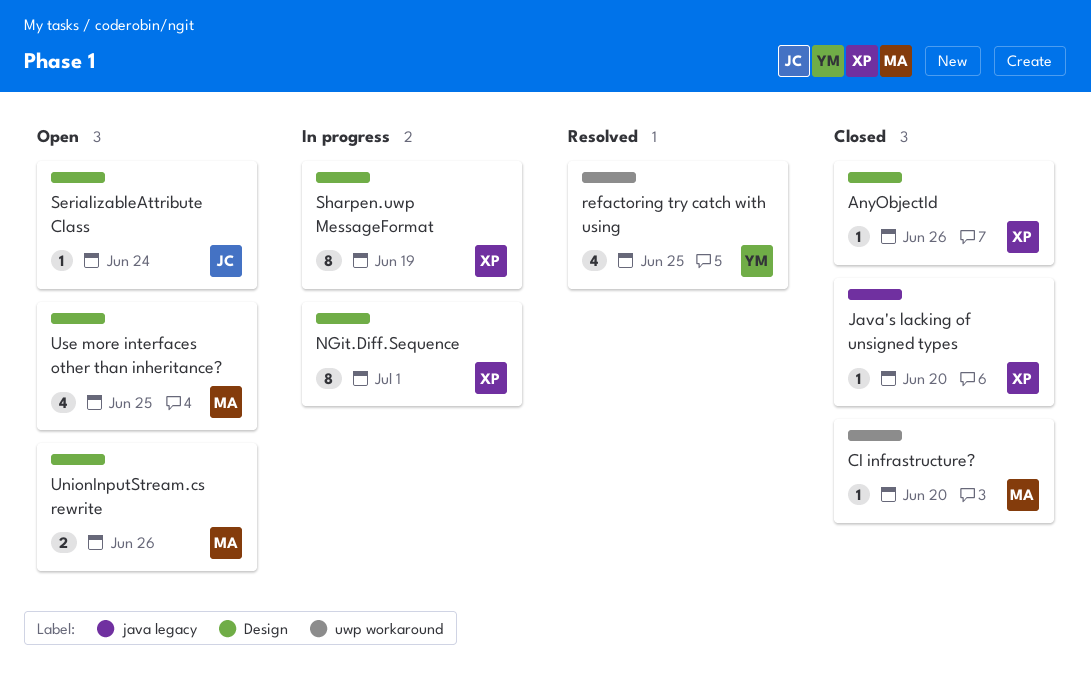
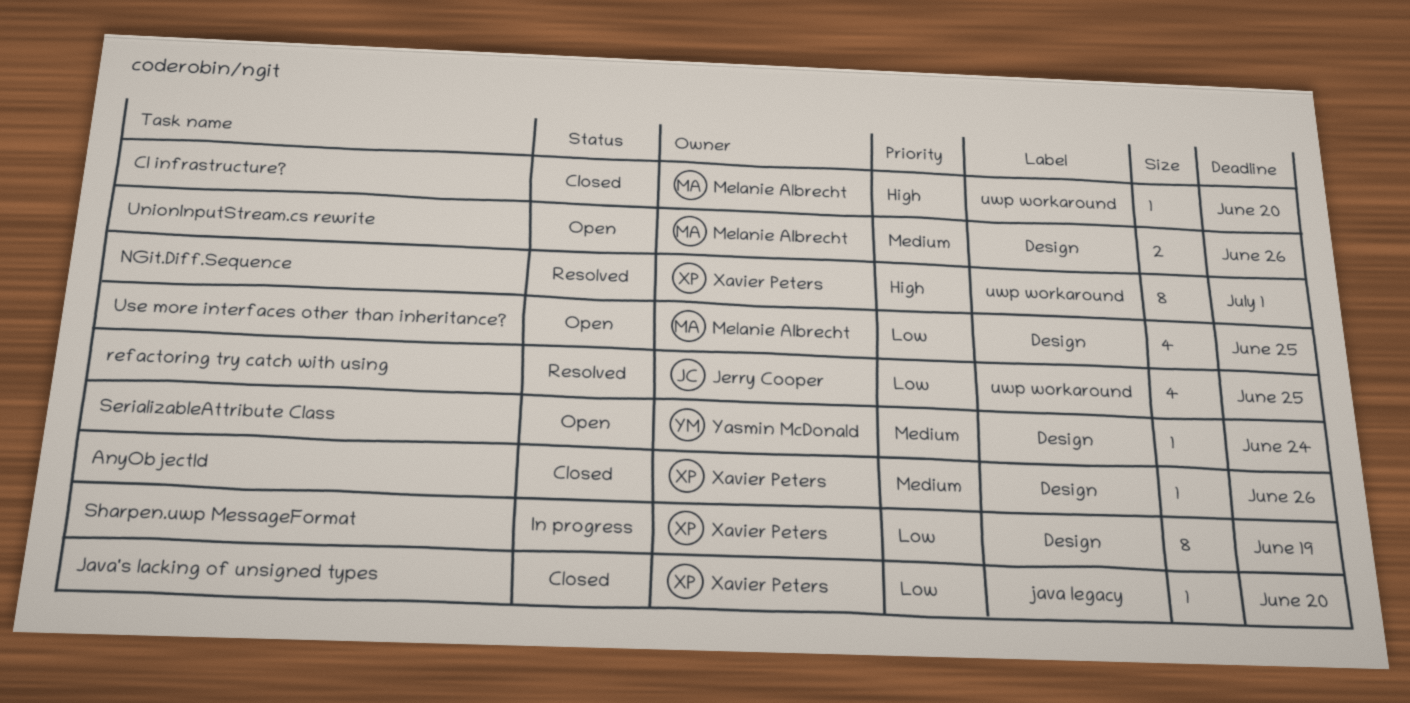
NGit.Diff.Sequence, status: In progress -> Resolved
NGit.Diff.Sequence, label: Design -> uwp workaround
refactoring try catch with using, owner: Yasmin McDonald -> Jerry Cooper
SerializableAttribute Class, owner: Jerry Cooper -> Yasmin McDonald

